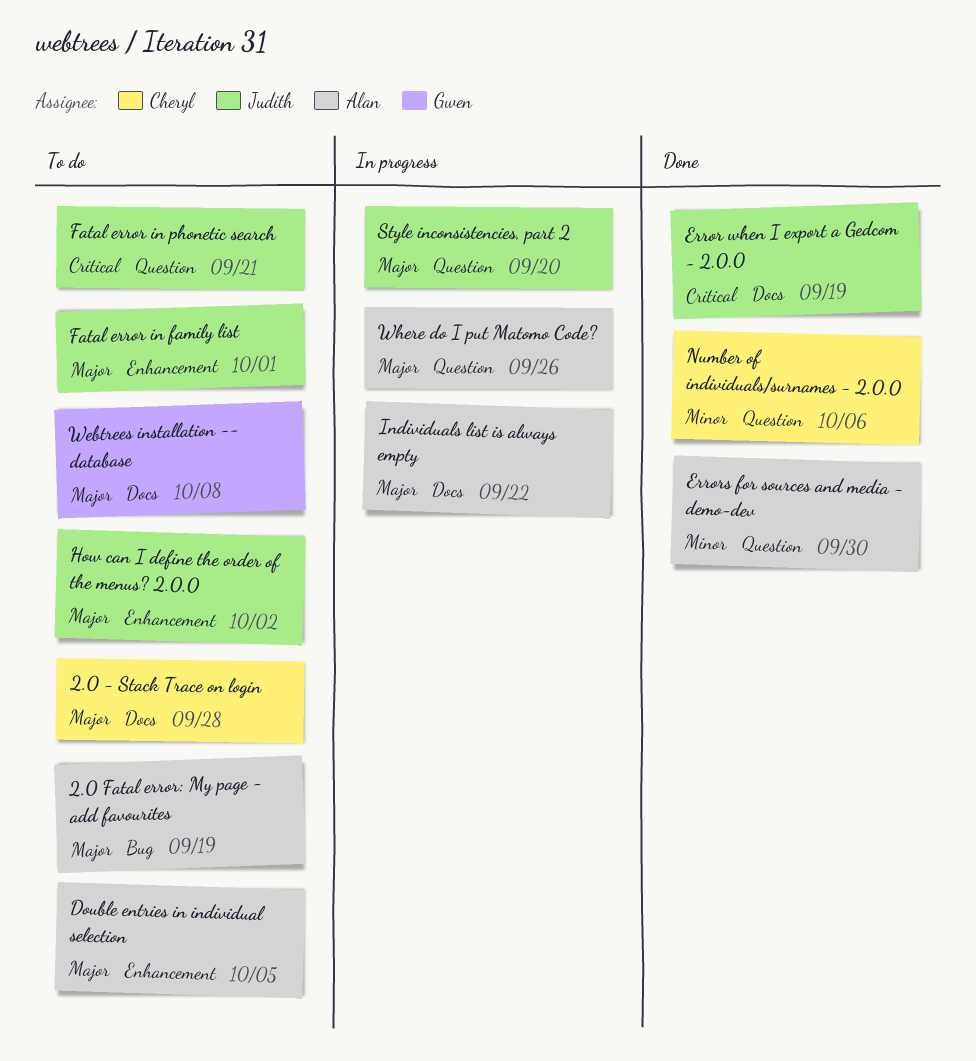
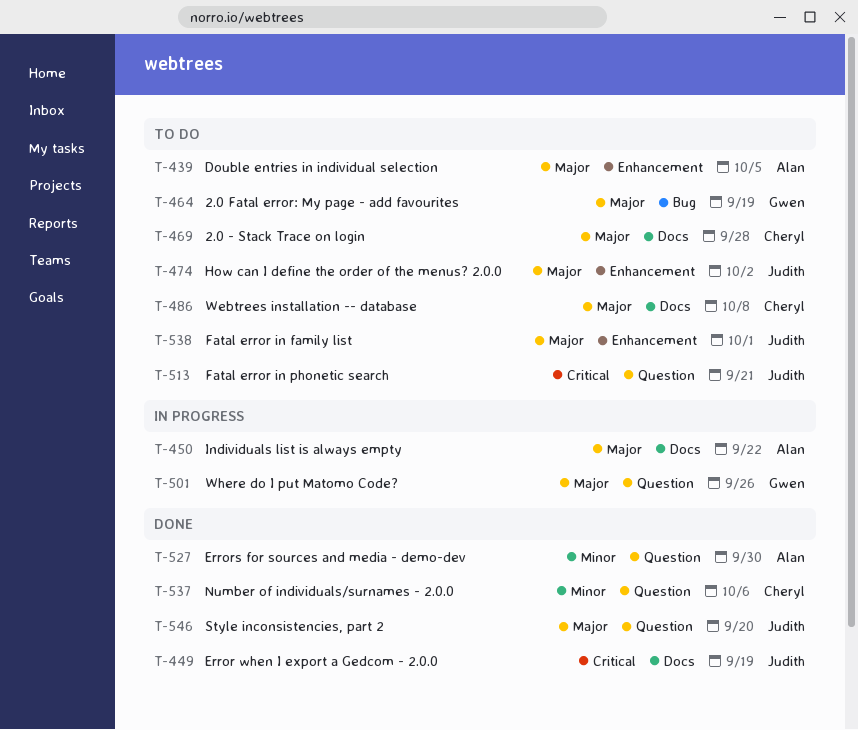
2.0 Fatal error: My page - add favourites, owner: Alan -> Gwen
Style inconsistencies, part 2, status: In progress -> Done
Webtrees installation -- database, owner: Gwen -> Cheryl
Where do I put Matomo Code?, owner: Alan -> Gwen

